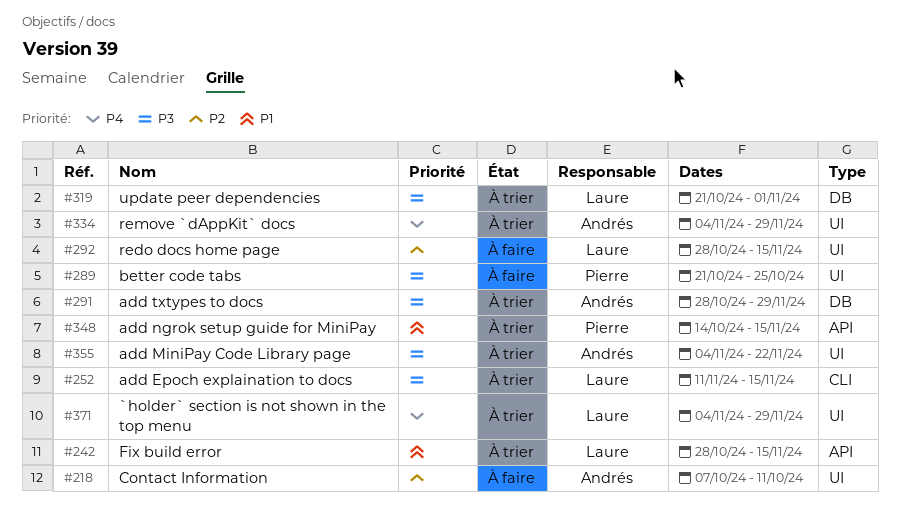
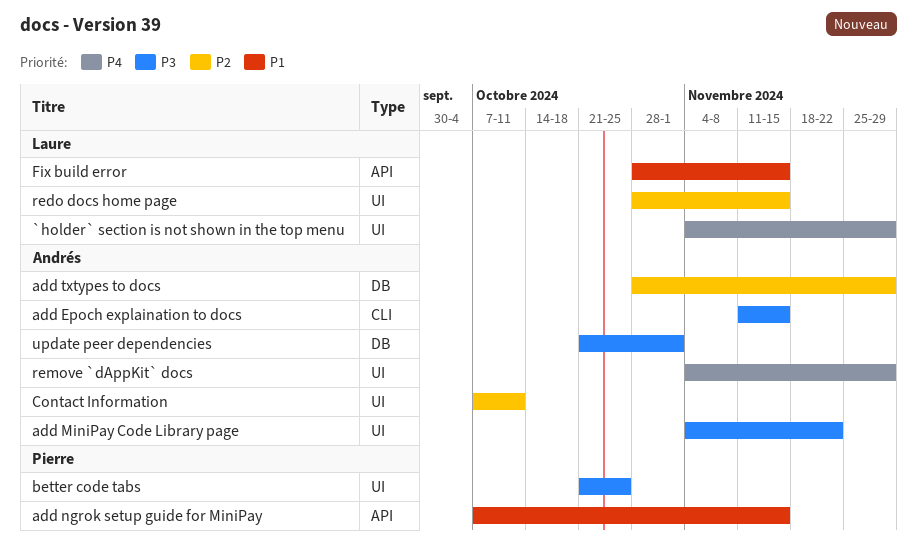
add Epoch explaination to docs, owner: Laure -> Andrés
add ngrok setup guide for MiniPay, start: Oct 14 -> Oct 7
add txtypes to docs, priority: P3 -> P2
update peer dependencies, owner: Laure -> Andrés

